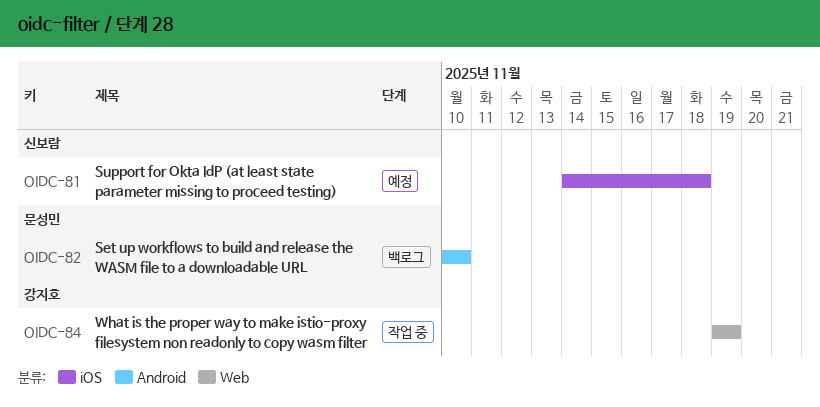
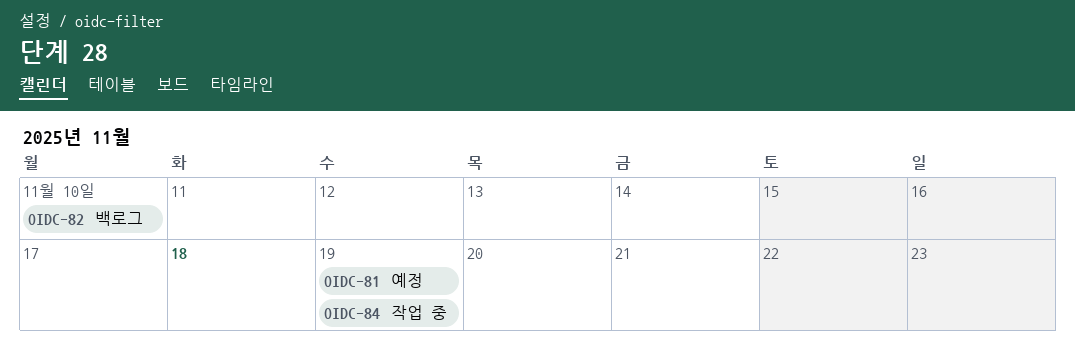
OIDC-81, due: Nov 18 -> Nov 19

